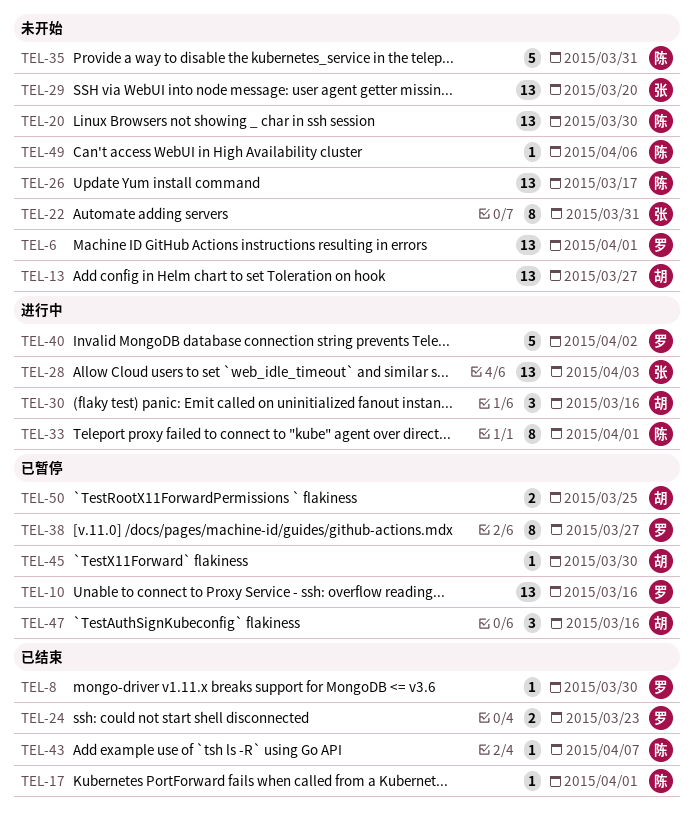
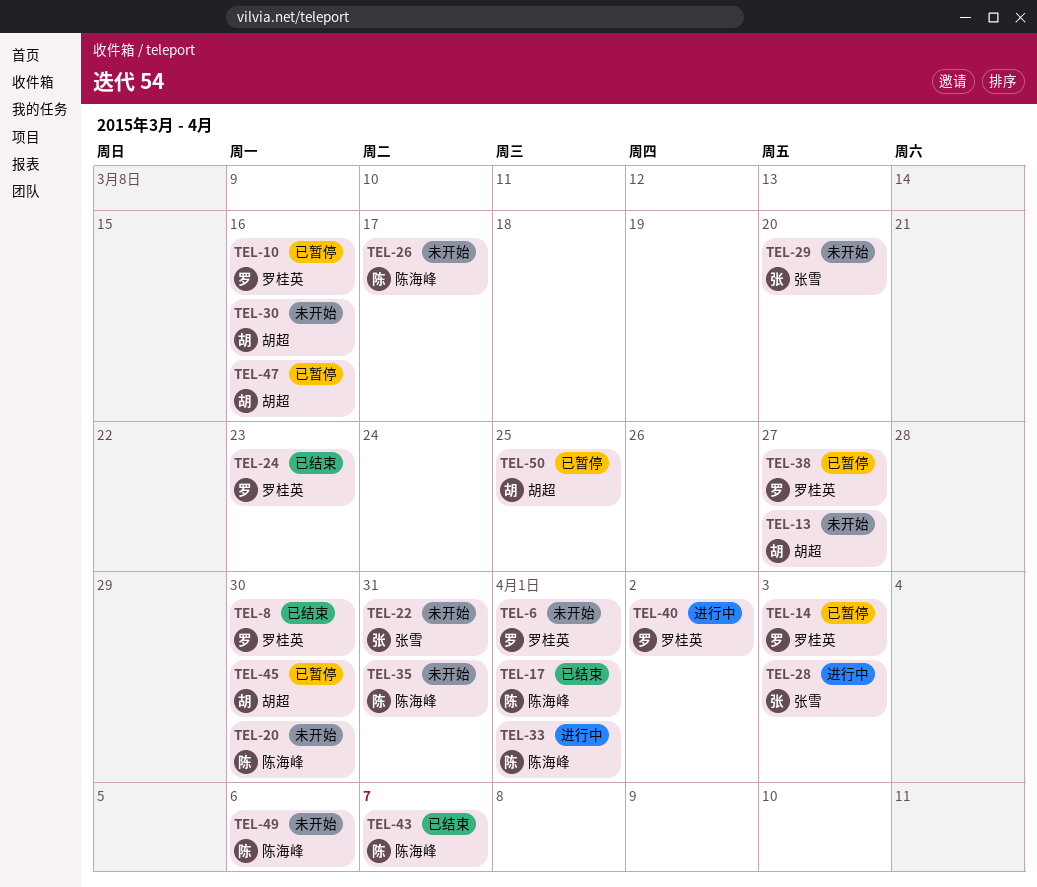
TEL-14: none -> present
TEL-30, status: 进行中 -> 未开始

